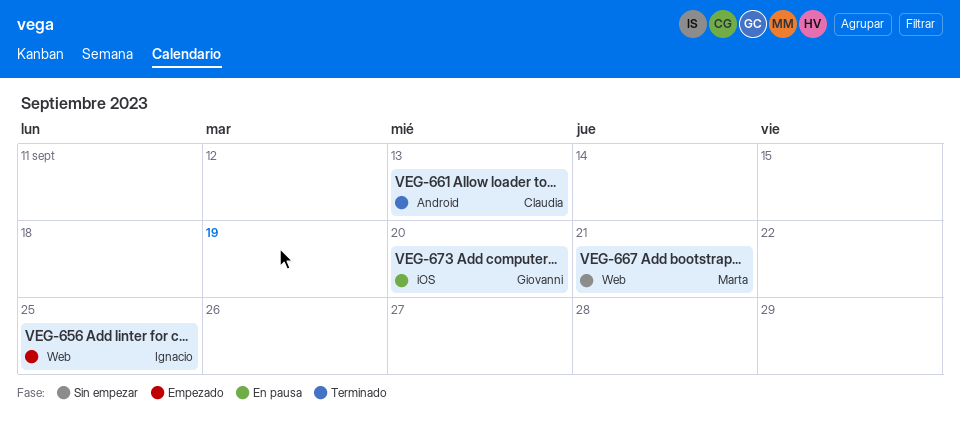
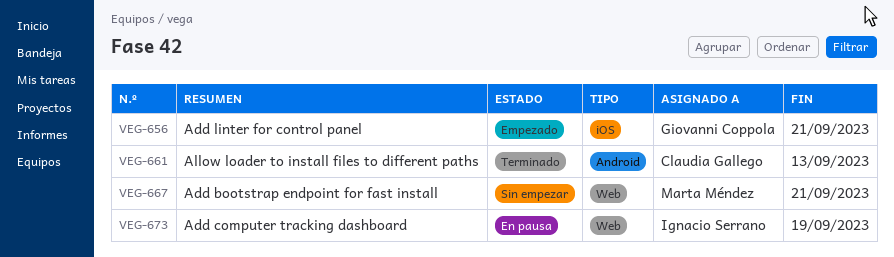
VEG-656, owner: Ignacio Serrano -> Giovanni Coppola
VEG-656, label: Web -> iOS
VEG-656, due: Sep 25 -> Sep 21
VEG-673, owner: Giovanni Coppola -> Ignacio Serrano
VEG-673, label: iOS -> Web
VEG-673, due: Sep 20 -> Sep 19

